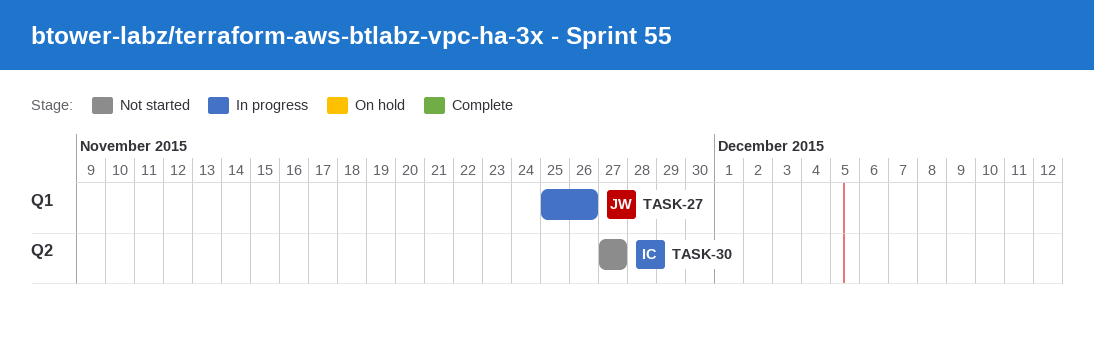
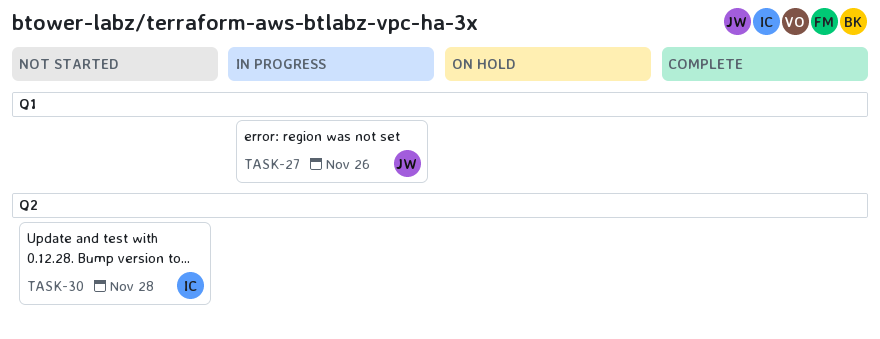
TASK-30, due: Nov 27 -> Nov 28

